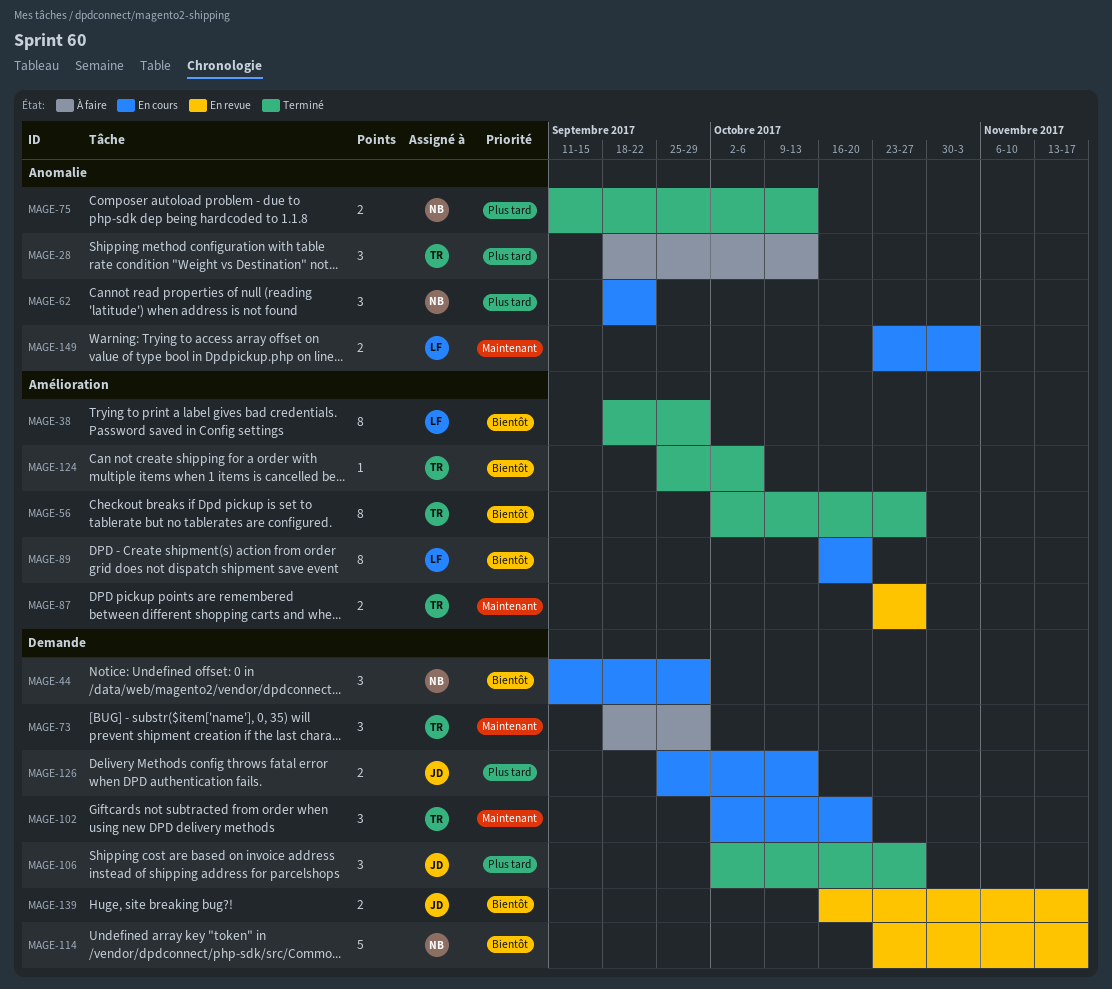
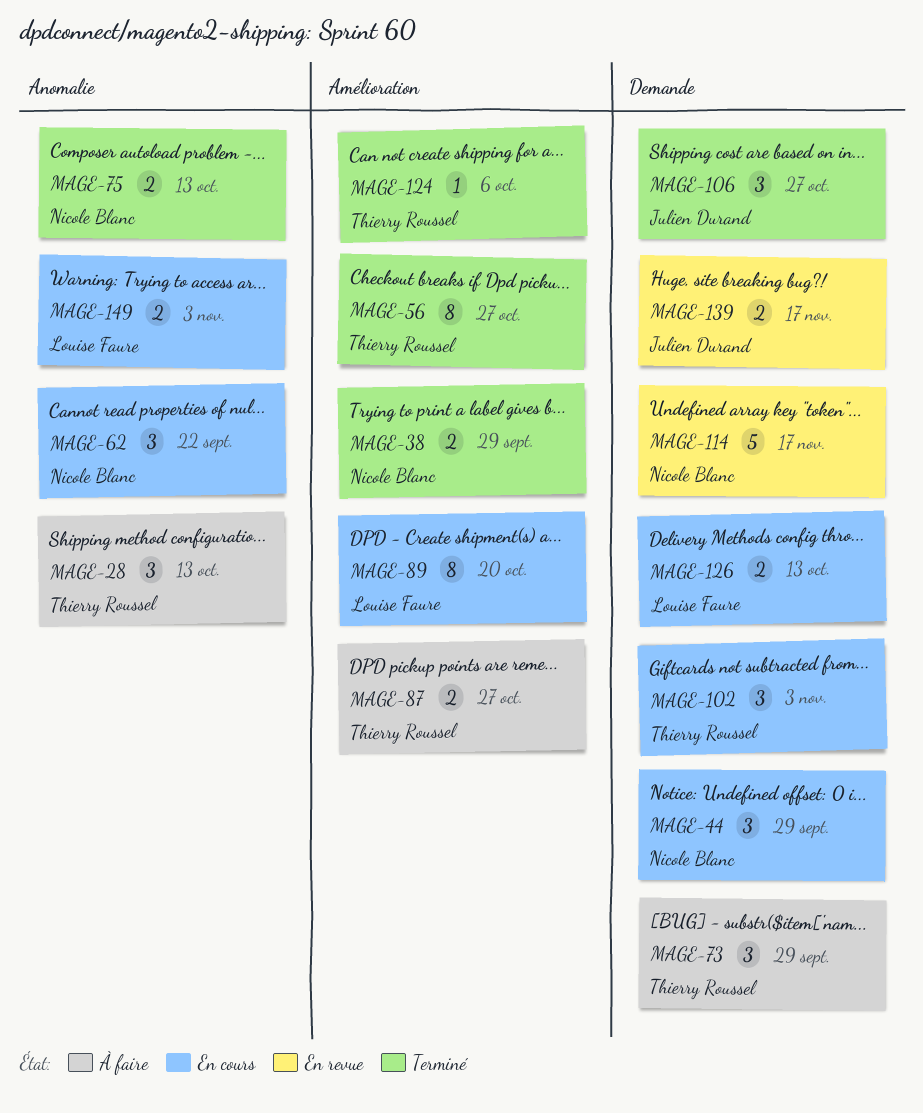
MAGE-38, owner: Louise Faure -> Nicole Blanc
MAGE-38, estimate: 8 -> 2
MAGE-87, status: En revue -> À faire
MAGE-102, due: Oct 20 -> Nov 3
MAGE-126, owner: Julien Durand -> Louise Faure

